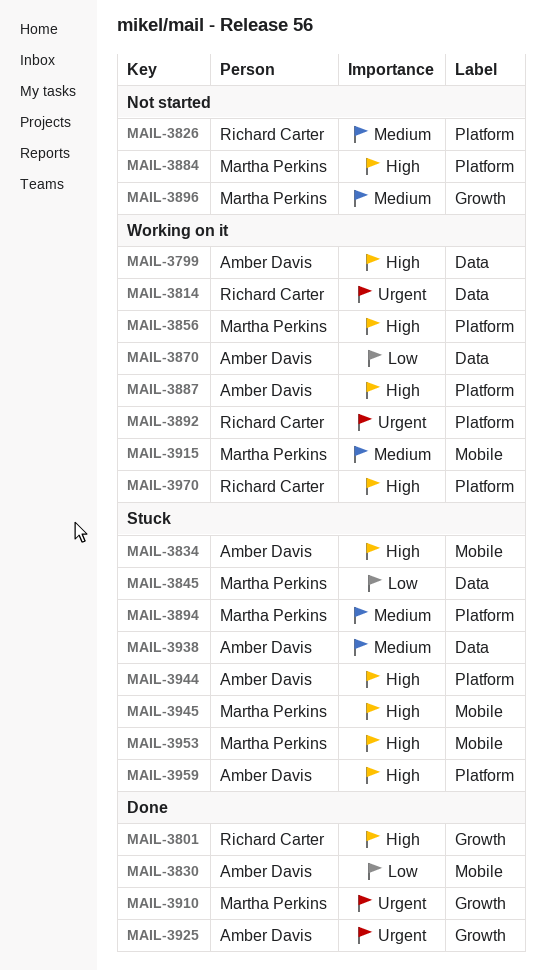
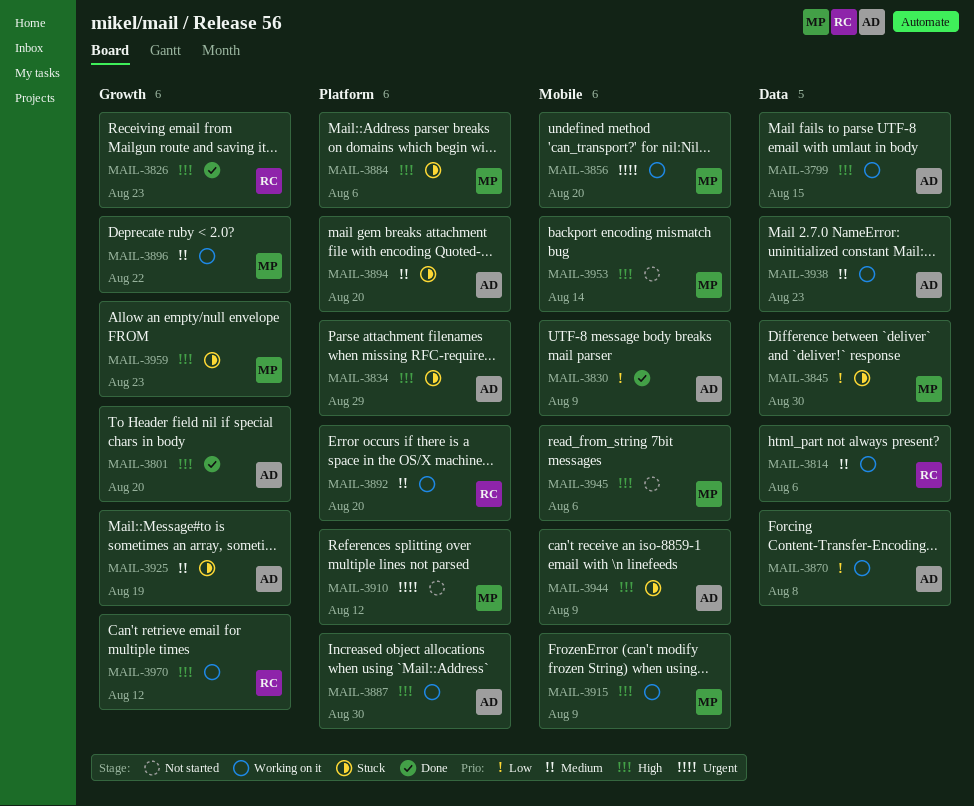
MAIL-3801, owner: Richard Carter -> Amber Davis
MAIL-3814, priority: Urgent -> Medium
MAIL-3826, status: Not started -> Done
MAIL-3826, priority: Medium -> High
MAIL-3826, label: Platform -> Growth
MAIL-3834, label: Mobile -> Platform
MAIL-3856, priority: High -> Urgent
MAIL-3856, label: Platform -> Mobile
MAIL-3884, status: Not started -> Stuck
MAIL-3892, priority: Urgent -> Medium
MAIL-3894, owner: Martha Perkins -> Amber Davis
MAIL-3896, status: Not started -> Working on it
MAIL-3910, status: Done -> Not started
MAIL-3910, label: Growth -> Platform
MAIL-3915, priority: Medium -> High
MAIL-3925, status: Done -> Stuck
MAIL-3925, priority: Urgent -> Medium
MAIL-3938, status: Stuck -> Working on it
MAIL-3944, label: Platform -> Mobile
MAIL-3945, status: Stuck -> Not started
MAIL-3953, status: Stuck -> Not started
MAIL-3959, owner: Amber Davis -> Martha Perkins
MAIL-3959, label: Platform -> Growth
MAIL-3970, label: Platform -> Growth

